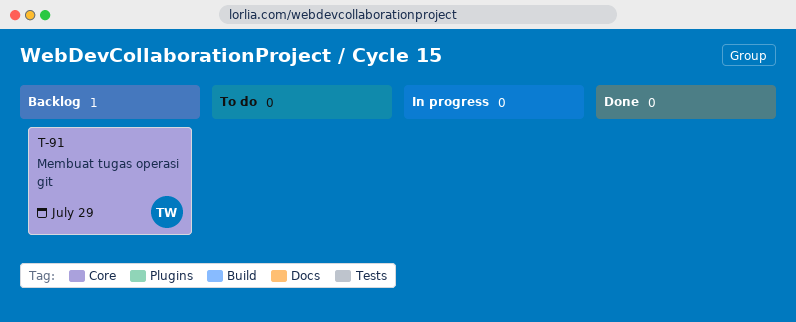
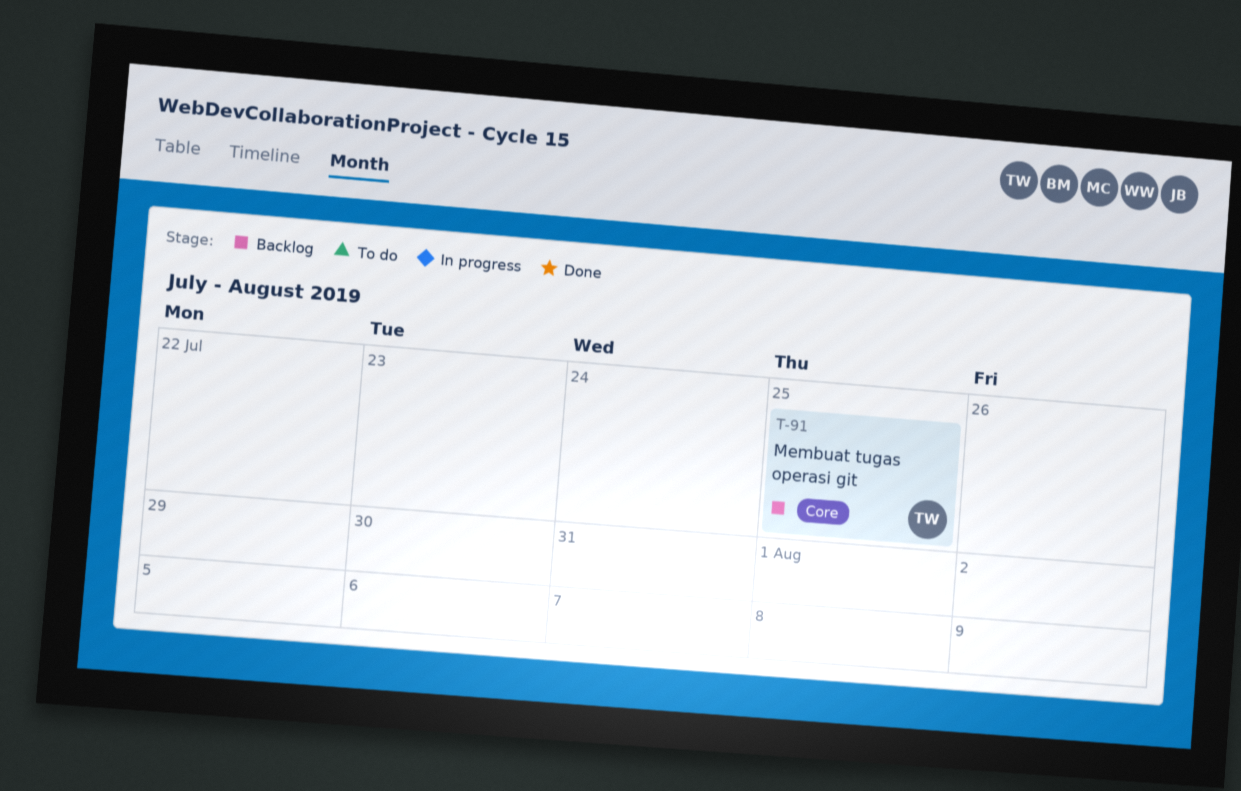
T-91, due: Jul 29 -> Jul 25

